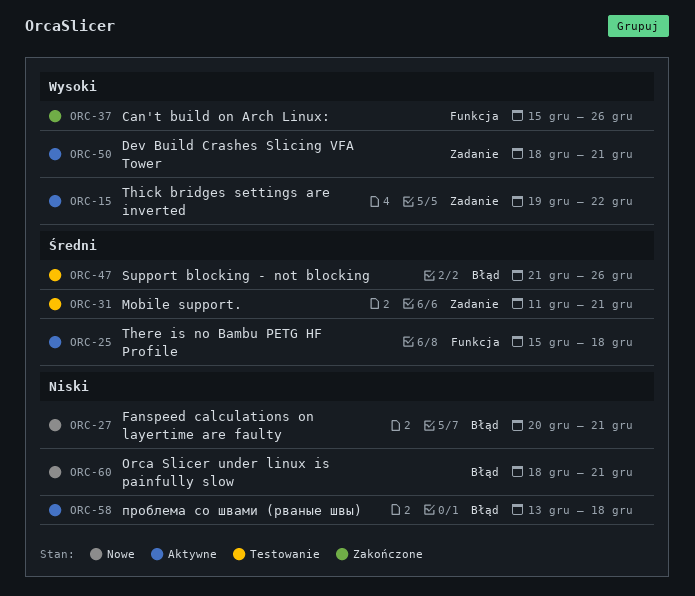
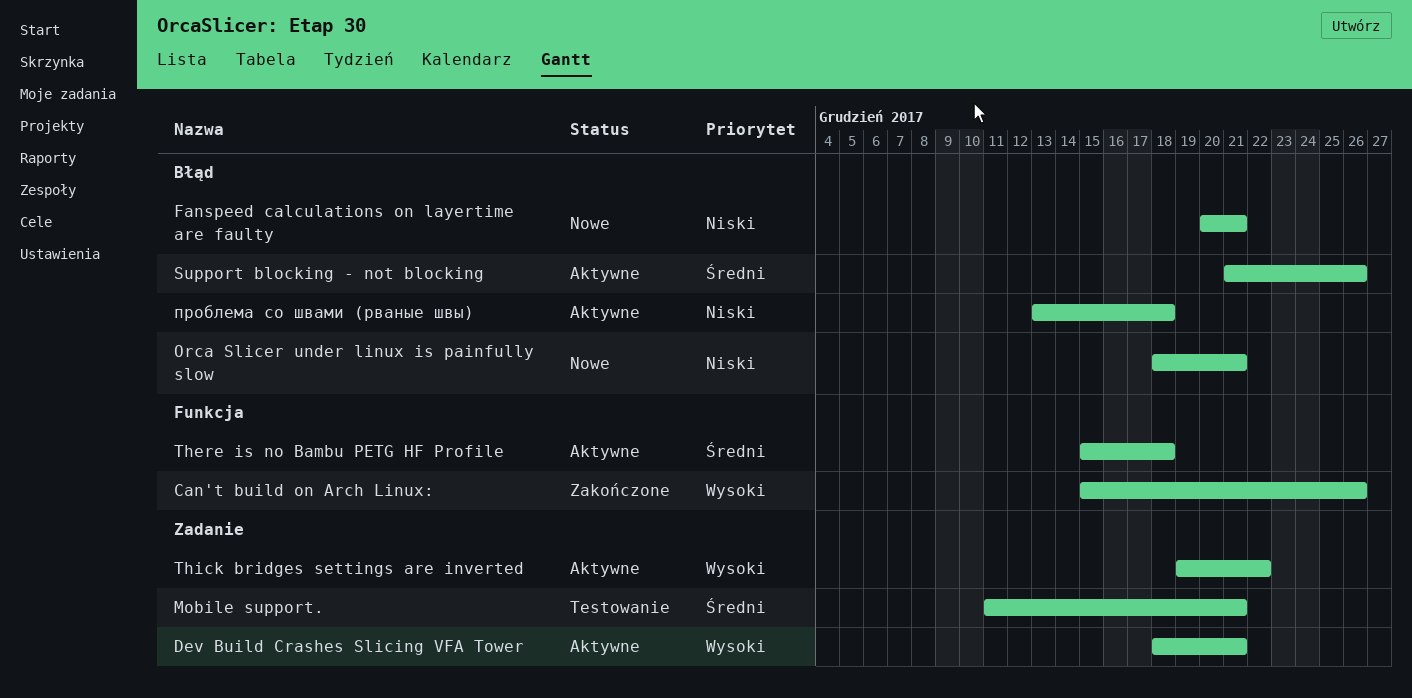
Support blocking - not blocking, status: Testowanie -> Aktywne

